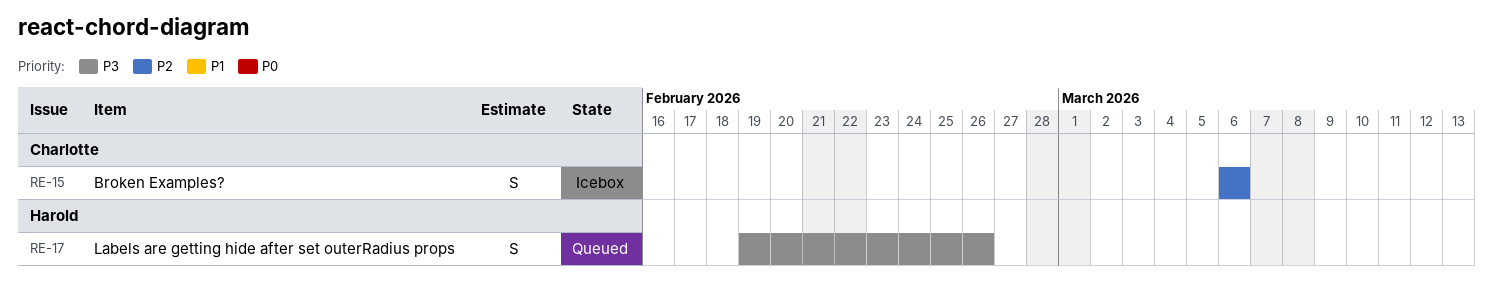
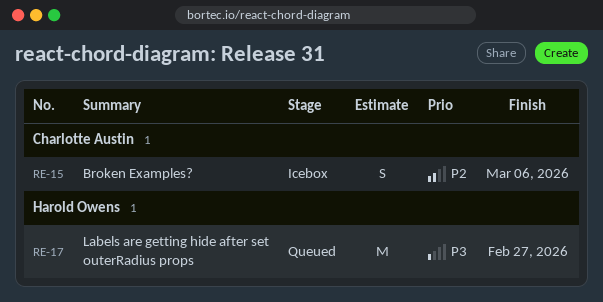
RE-17, estimate: S -> M
RE-17, due: Feb 26 -> Feb 27

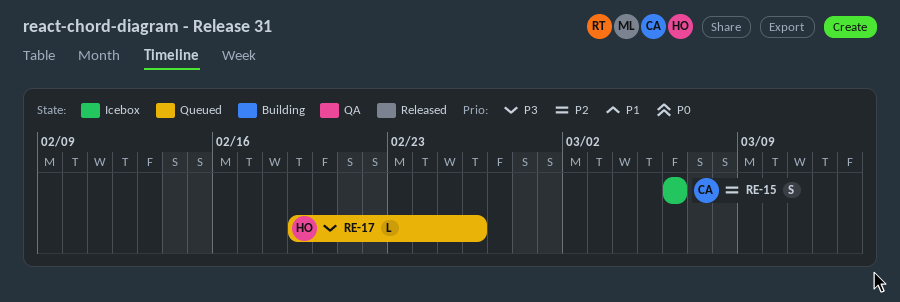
RE-17, estimate: M -> L
RE-17, due: Feb 27 -> Feb 26

